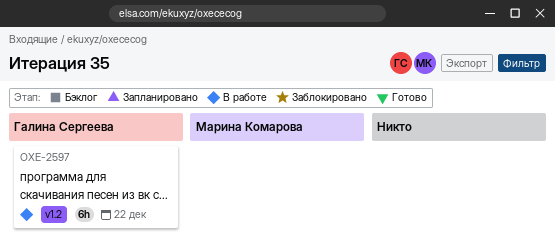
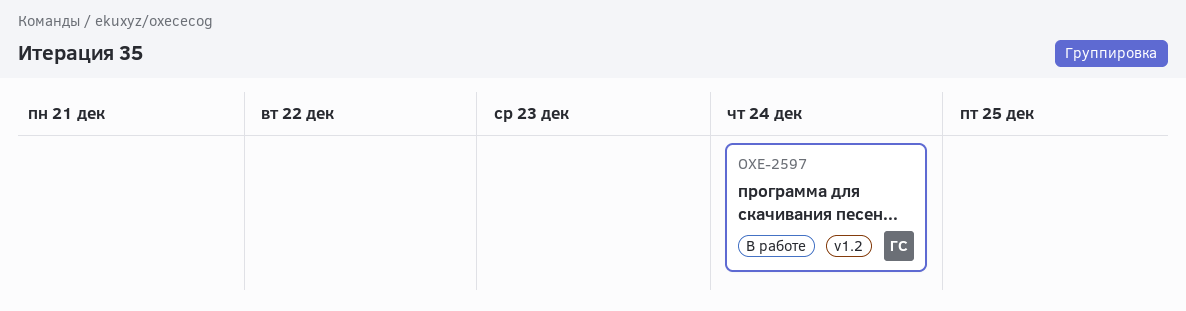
OXE-2597, due: Dec 22 -> Dec 24

